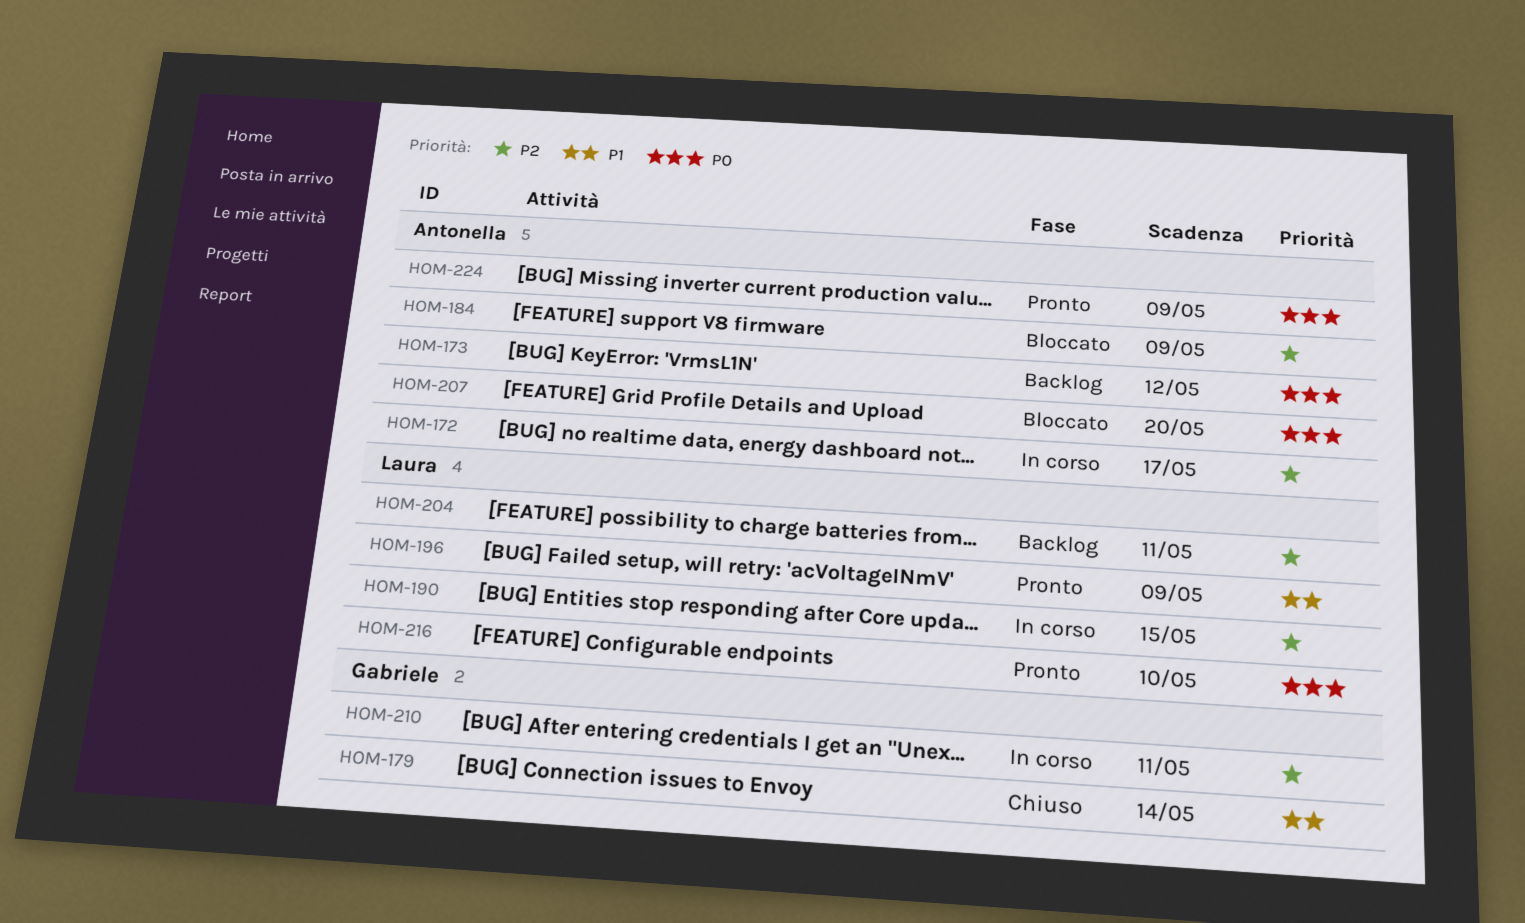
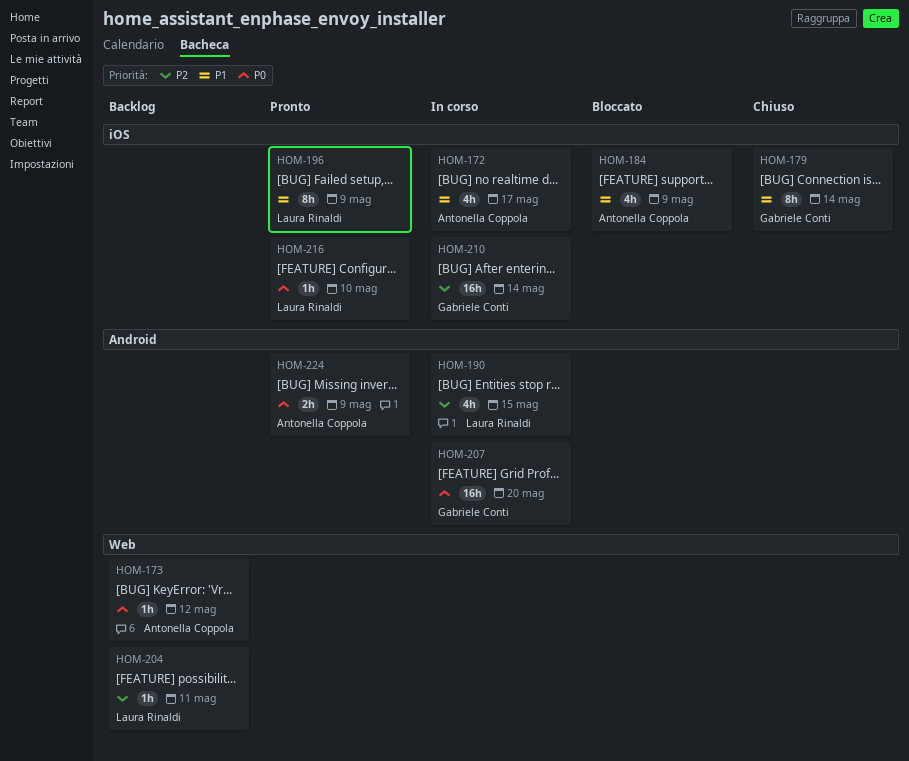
HOM-172, priority: P2 -> P1
HOM-184, priority: P2 -> P1
HOM-207, status: Bloccato -> In corso
HOM-207, owner: Antonella Coppola -> Gabriele Conti
HOM-210, due: May 11 -> May 14

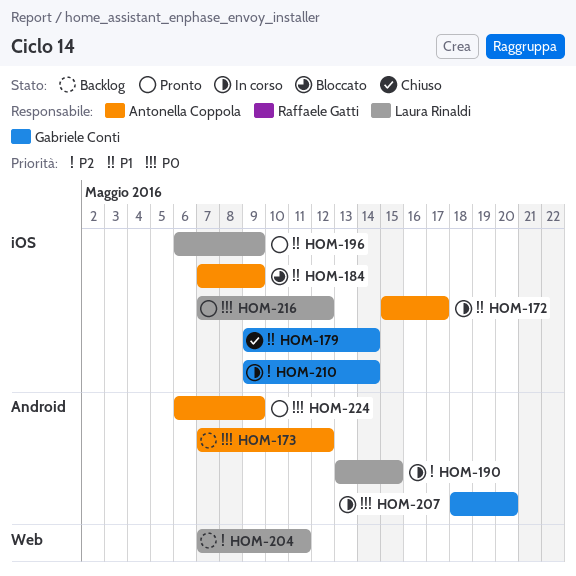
HOM-173, label: Web -> Android
HOM-216, due: May 10 -> May 12

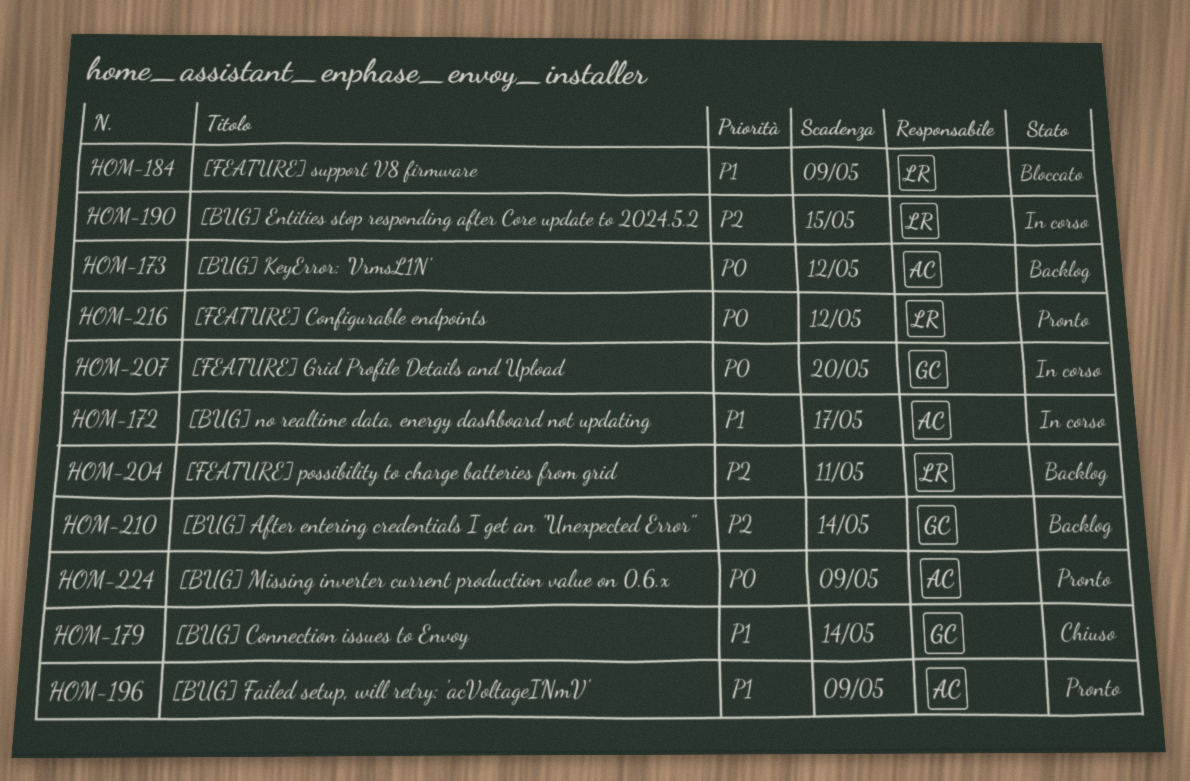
HOM-184, owner: Antonella Coppola -> Laura Rinaldi
HOM-196, owner: Laura Rinaldi -> Antonella Coppola
HOM-210, status: In corso -> Backlog

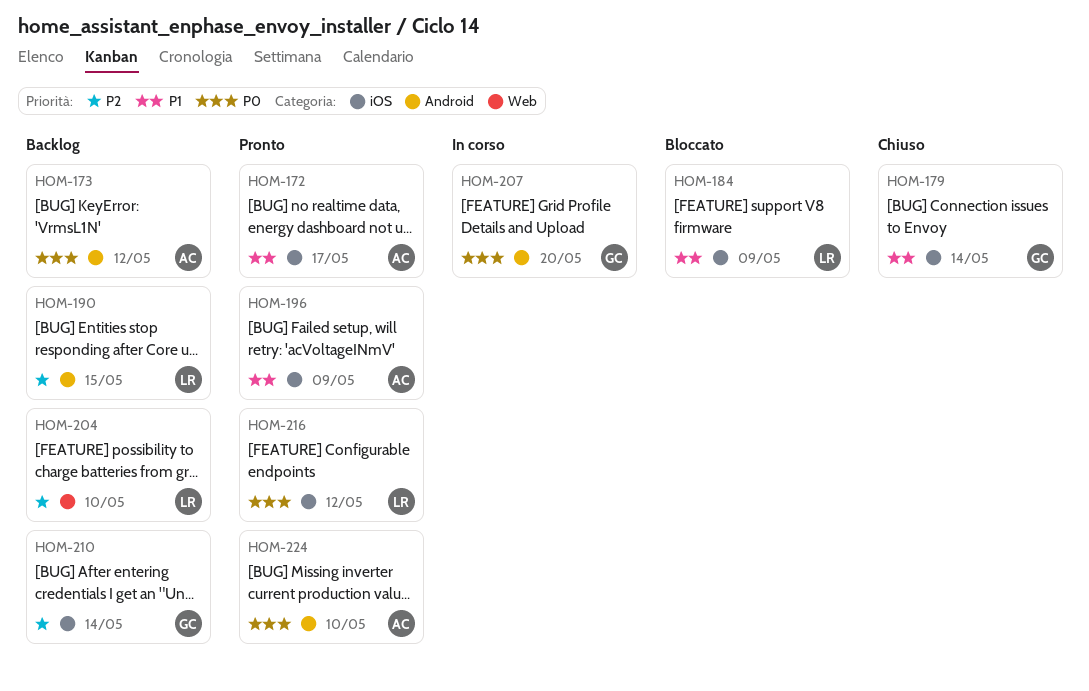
HOM-172, status: In corso -> Pronto
HOM-190, status: In corso -> Backlog
HOM-204, due: May 11 -> May 10
HOM-224, due: May 9 -> May 10

